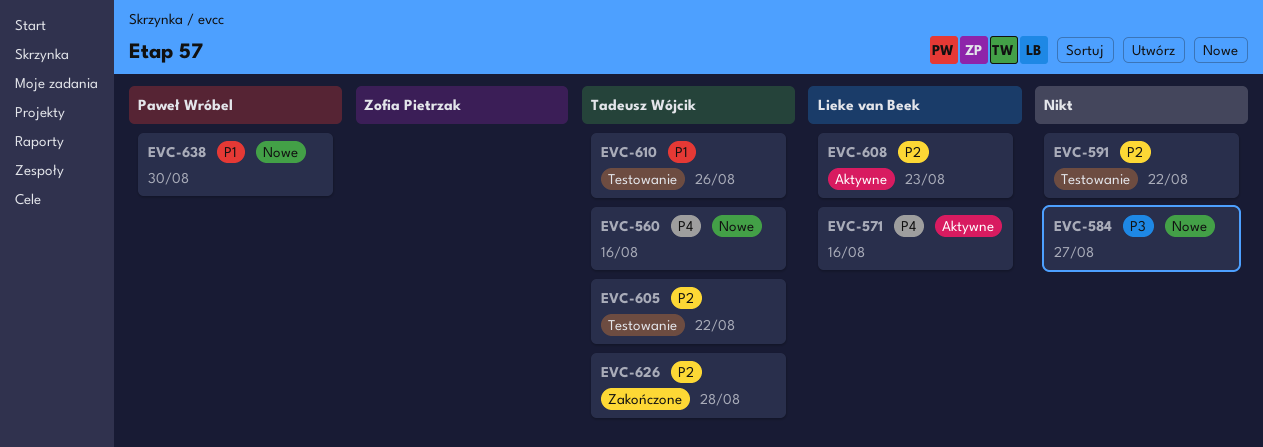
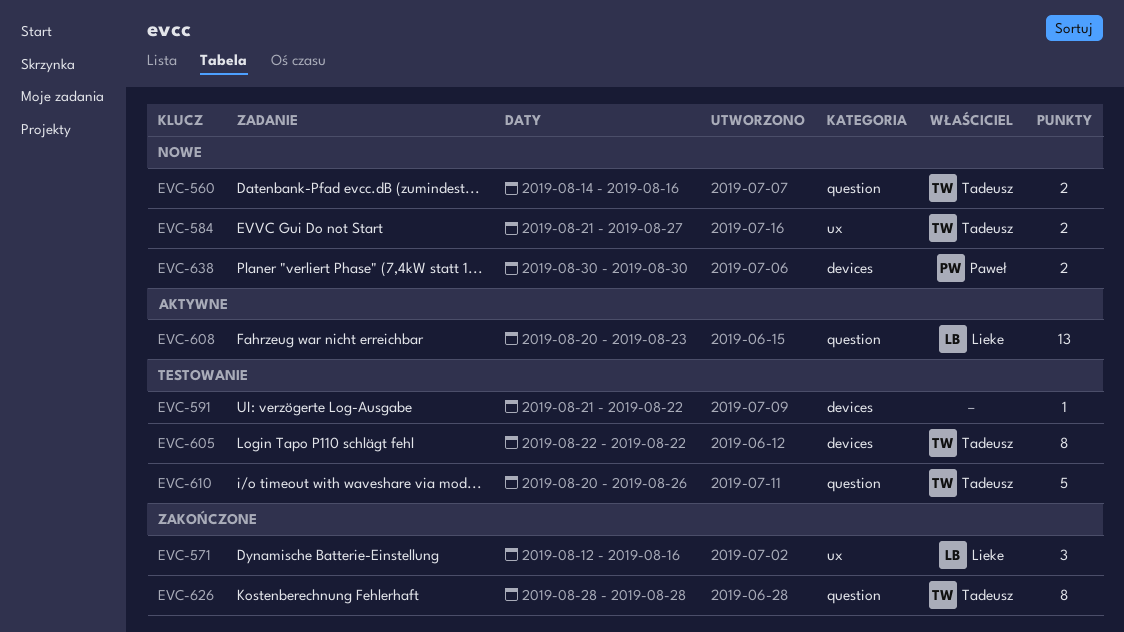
EVC-571, status: Aktywne -> Zakończone
EVC-584, owner: none -> Tadeusz Wójcik

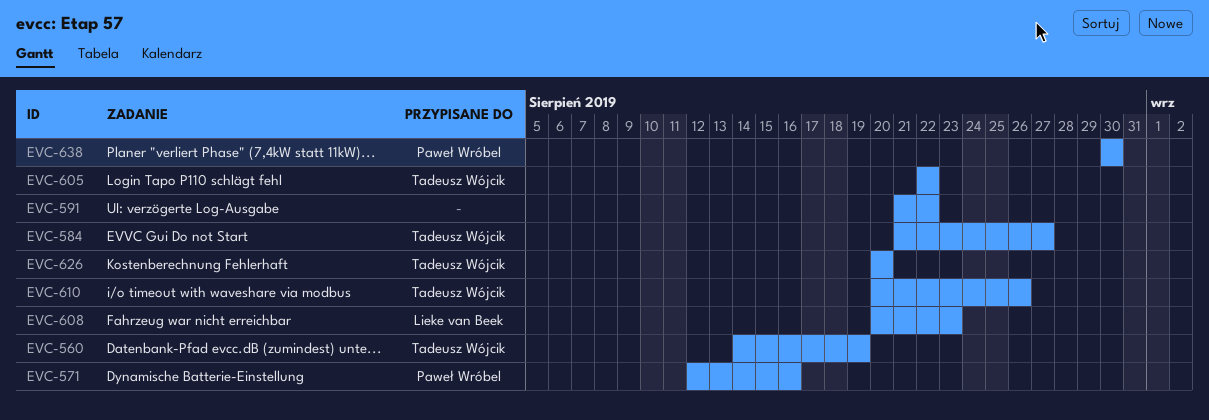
EVC-560, due: Aug 16 -> Aug 19
EVC-571, owner: Lieke van Beek -> Paweł Wróbel
EVC-626, start: Aug 28 -> Aug 20
EVC-626, due: Aug 28 -> Aug 20

